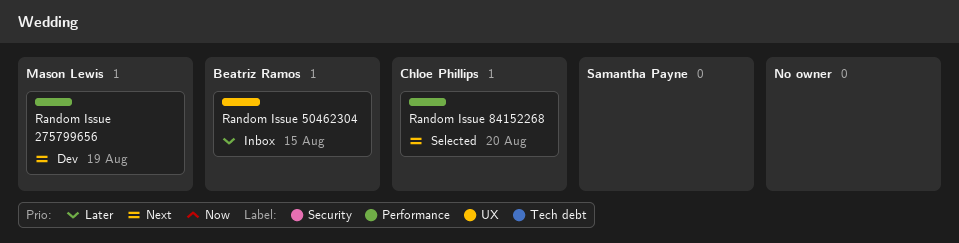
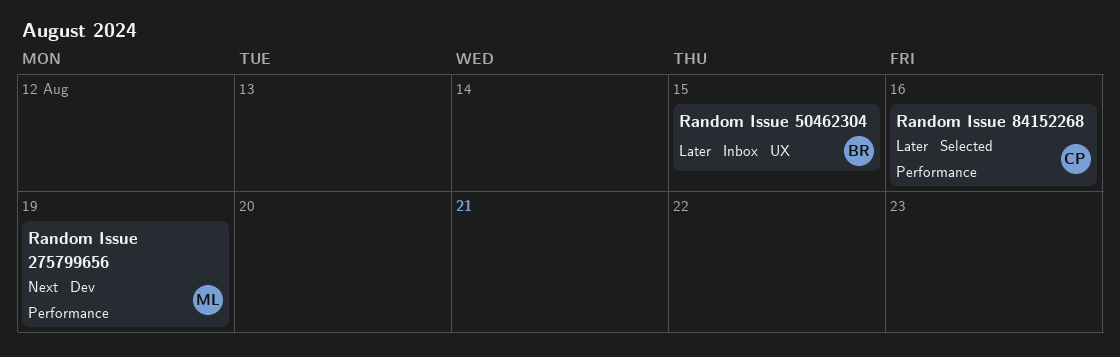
Random Issue 84152268, priority: Next -> Later
Random Issue 84152268, due: Aug 20 -> Aug 16

